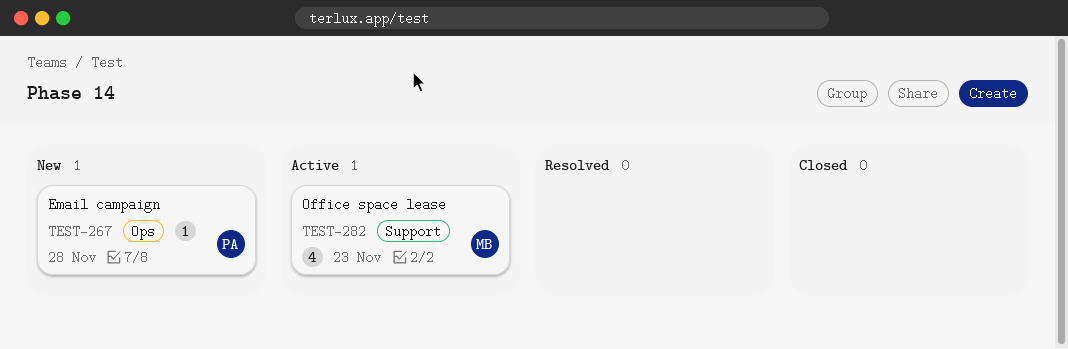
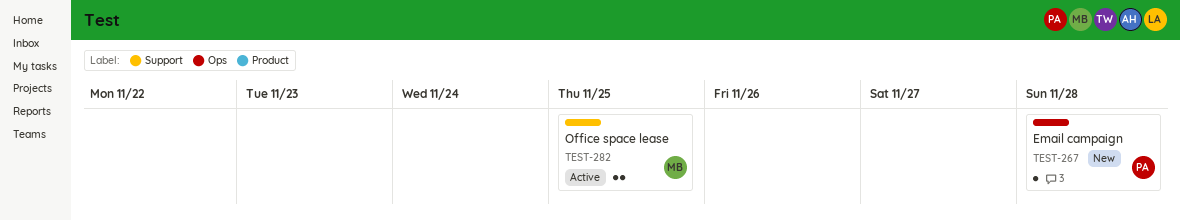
TEST-282, estimate: 4 -> 2
TEST-282, due: Nov 23 -> Nov 25

